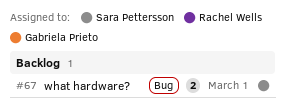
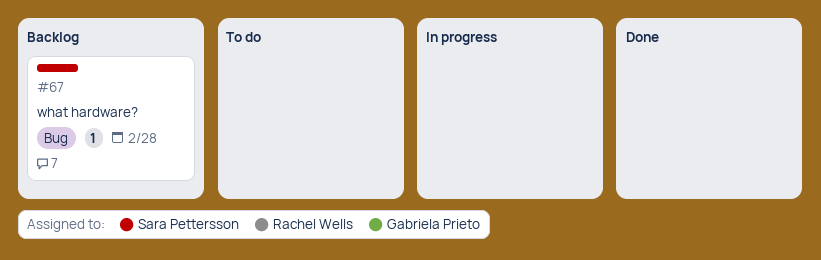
#67, estimate: 2 -> 1
#67, due: Mar 1 -> Feb 28

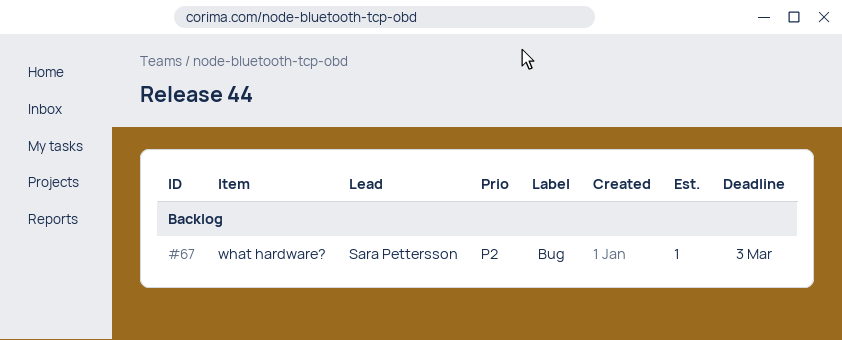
#67, due: Feb 28 -> Mar 3

